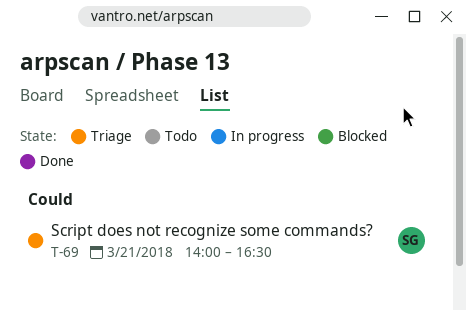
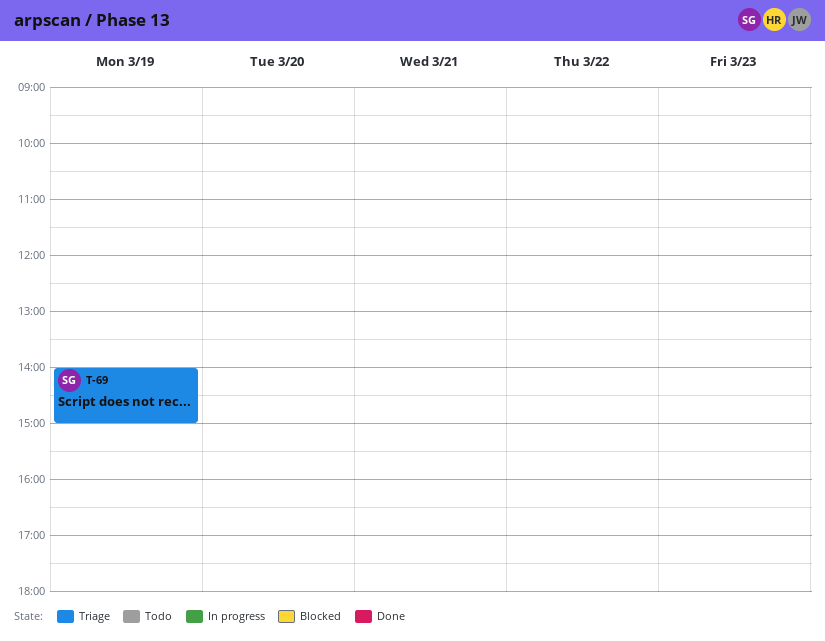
T-69, day: Mar 21 -> Mar 19
T-69, ends: 16:30 -> 15:00

